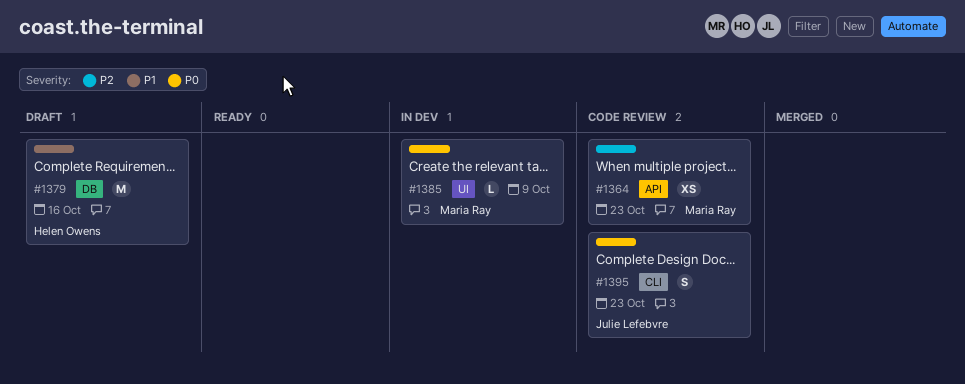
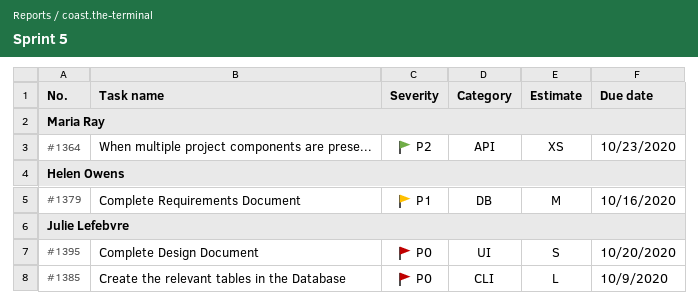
#1385, owner: Maria Ray -> Julie Lefebvre
#1385, label: UI -> CLI
#1395, label: CLI -> UI
#1395, due: Oct 23 -> Oct 20

